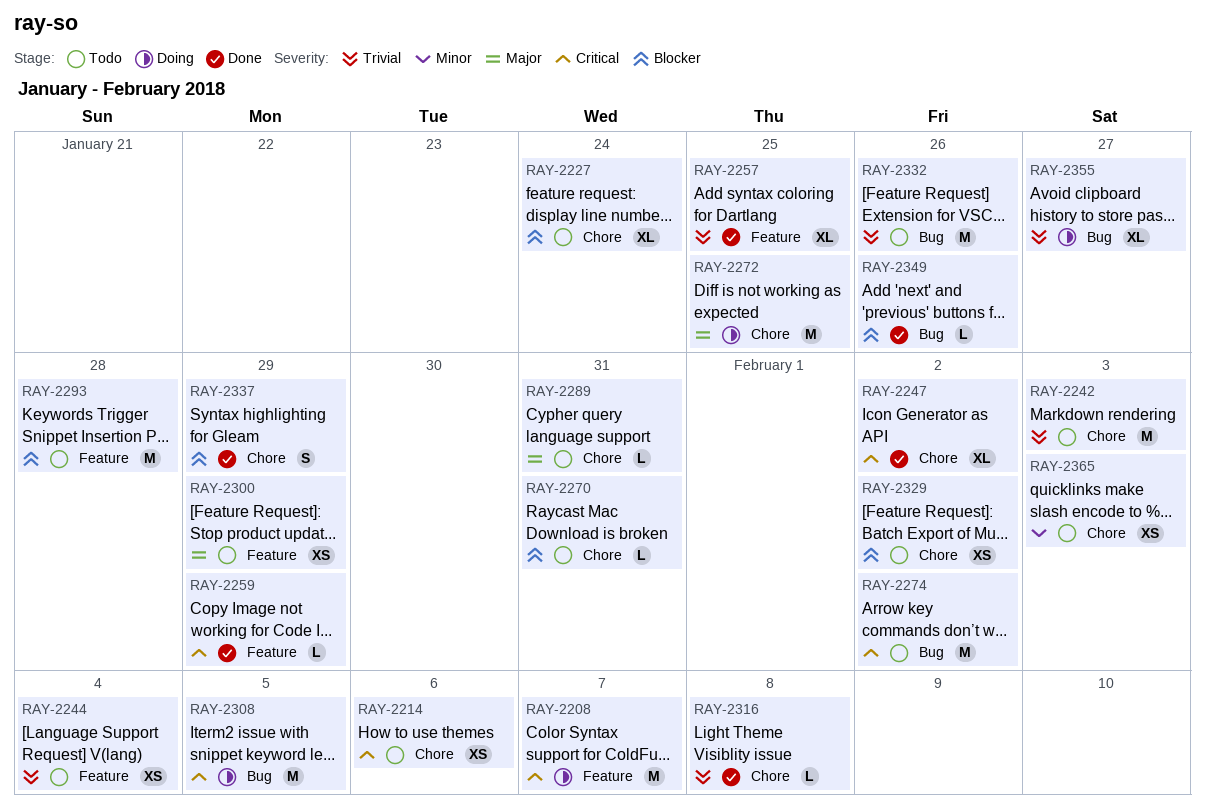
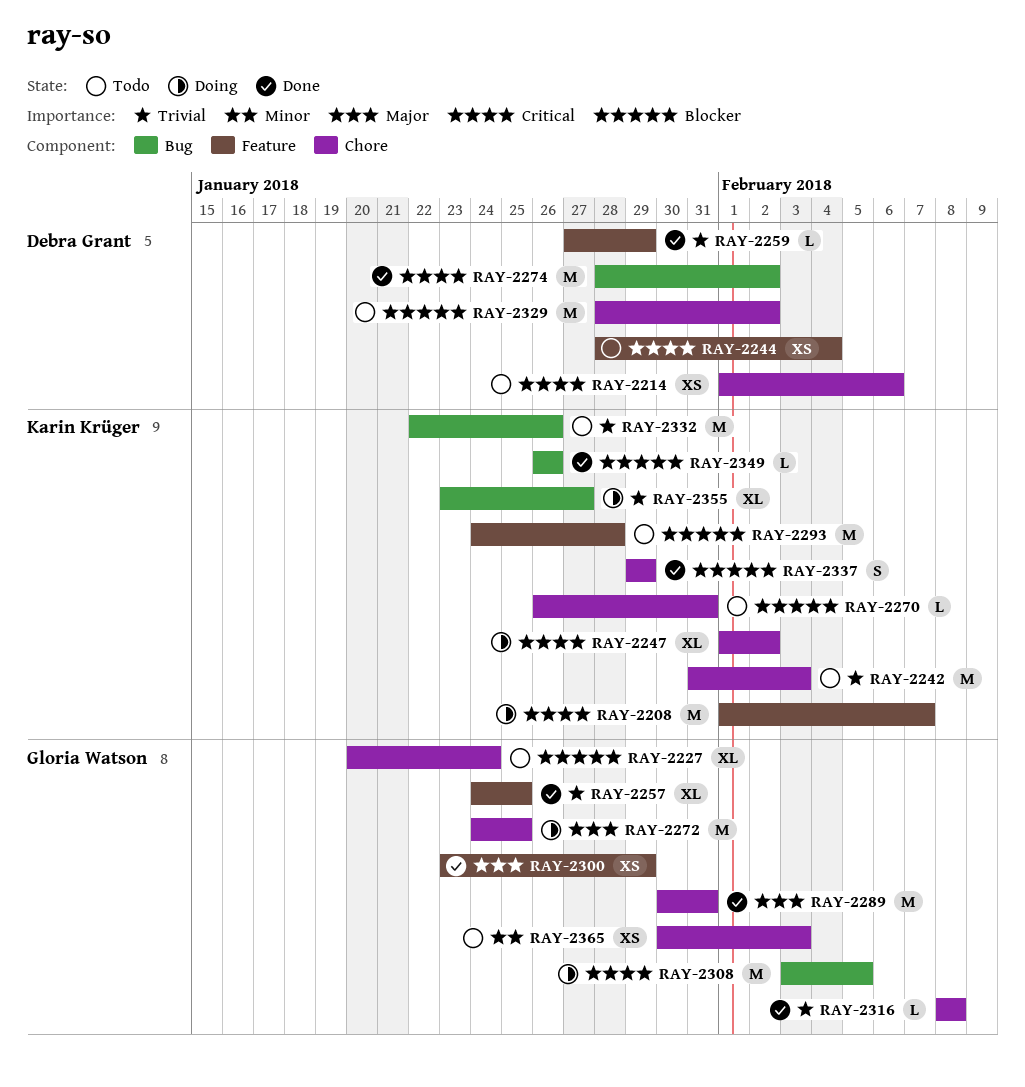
RAY-2244, priority: Trivial -> Critical
RAY-2247, status: Done -> Doing
RAY-2259, priority: Critical -> Trivial
RAY-2274, status: Todo -> Done
RAY-2289, status: Todo -> Done
RAY-2289, estimate: L -> M
RAY-2300, status: Todo -> Done
RAY-2329, estimate: XS -> M

